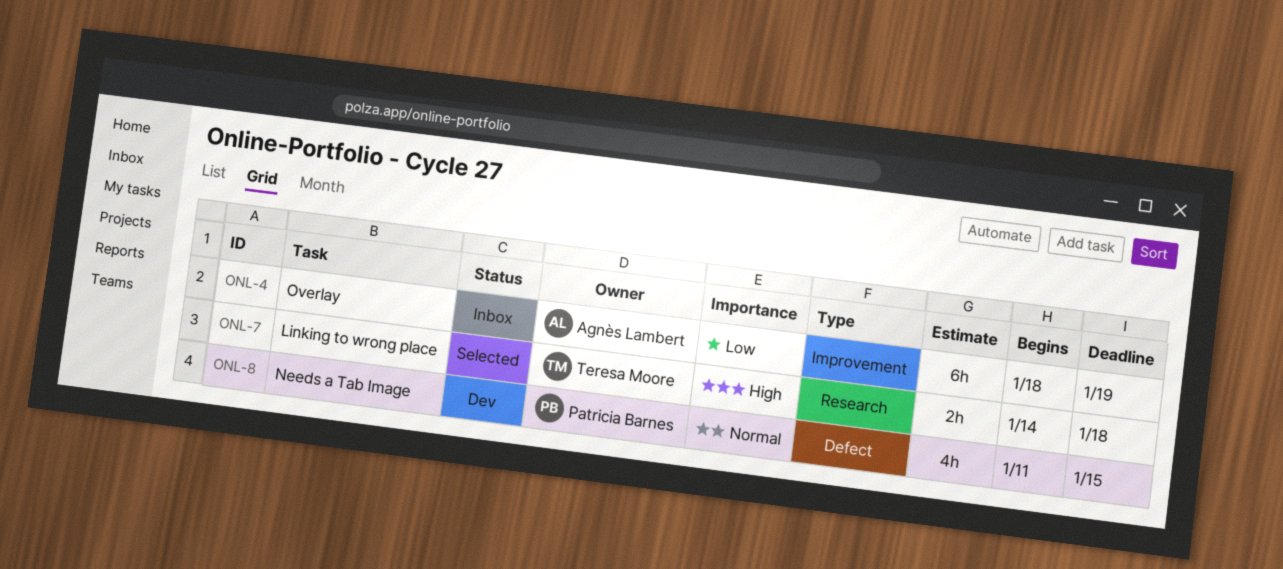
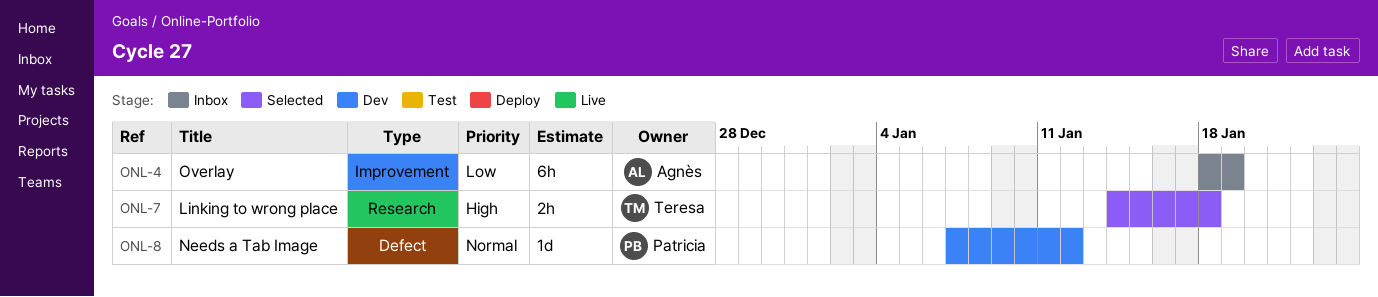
ONL-8, estimate: 4h -> 1d
ONL-8, start: Jan 11 -> Jan 7
ONL-8, due: Jan 15 -> Jan 12

